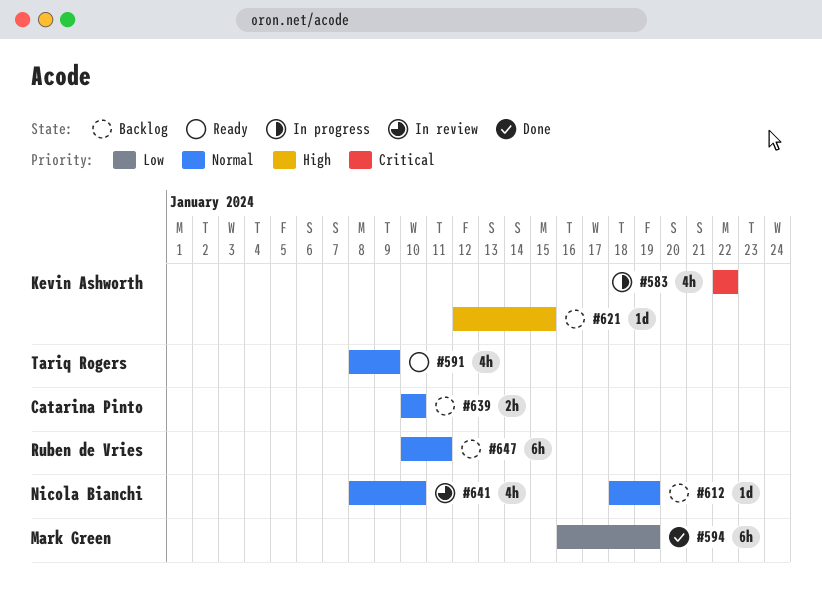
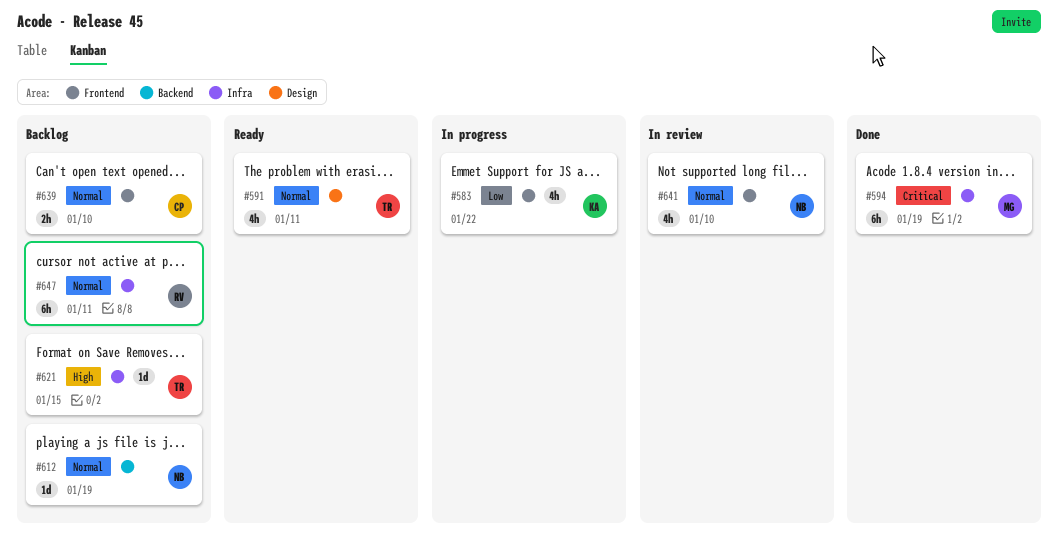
#583, priority: Critical -> Low
#591, due: Jan 9 -> Jan 11
#594, priority: Low -> Critical
#621, owner: Kevin Ashworth -> Tariq Rogers

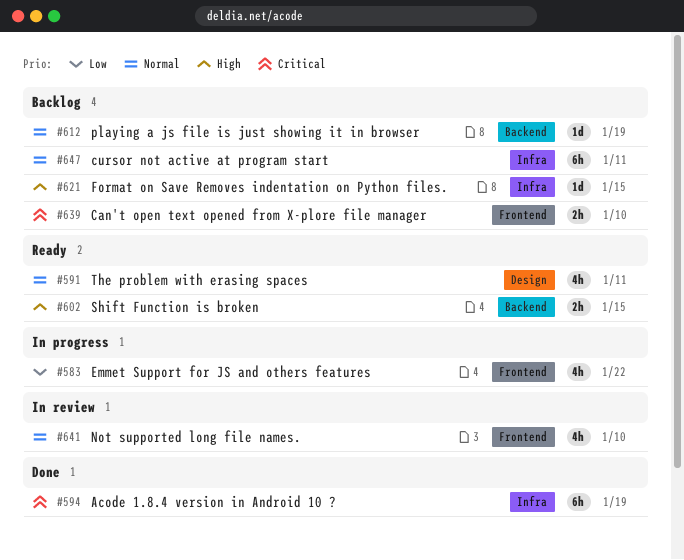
#602: none -> present
#639, priority: Normal -> Critical

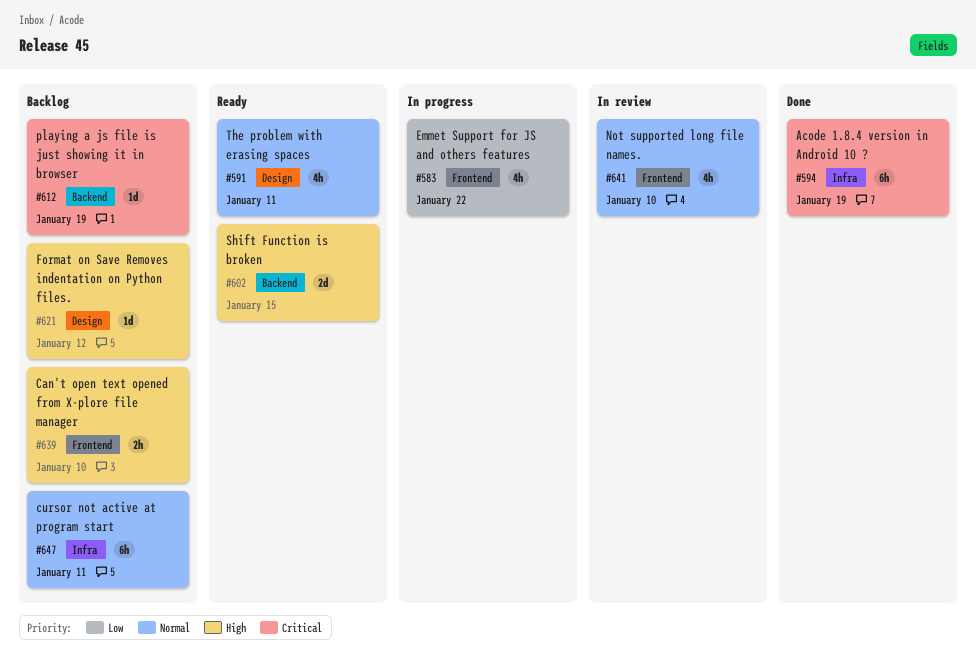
#602, estimate: 2h -> 2d
#612, priority: Normal -> Critical
#621, label: Infra -> Design
#621, due: Jan 15 -> Jan 12
#639, priority: Critical -> High

